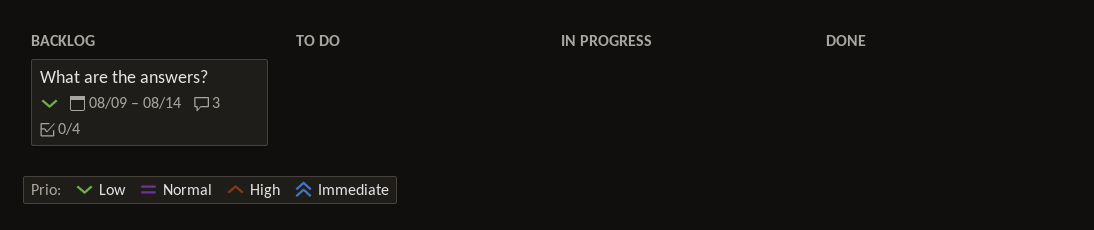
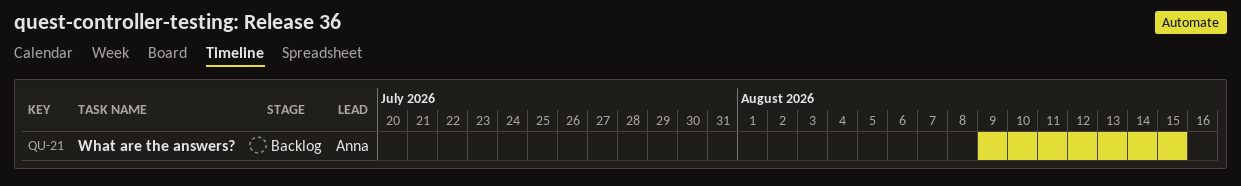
What are the answers?, due: Aug 14 -> Aug 15

